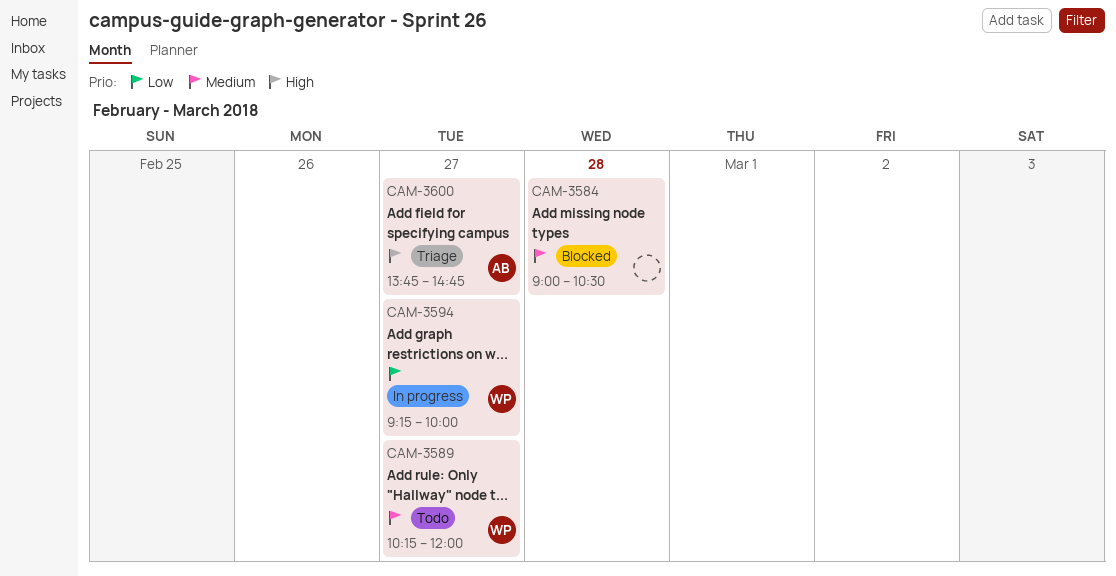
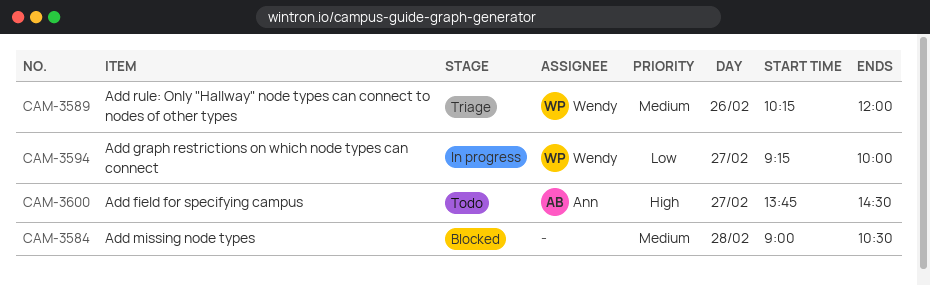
CAM-3589, status: Todo -> Triage
CAM-3589, day: Feb 27 -> Feb 26
CAM-3600, status: Triage -> Todo
CAM-3600, ends: 14:45 -> 14:30

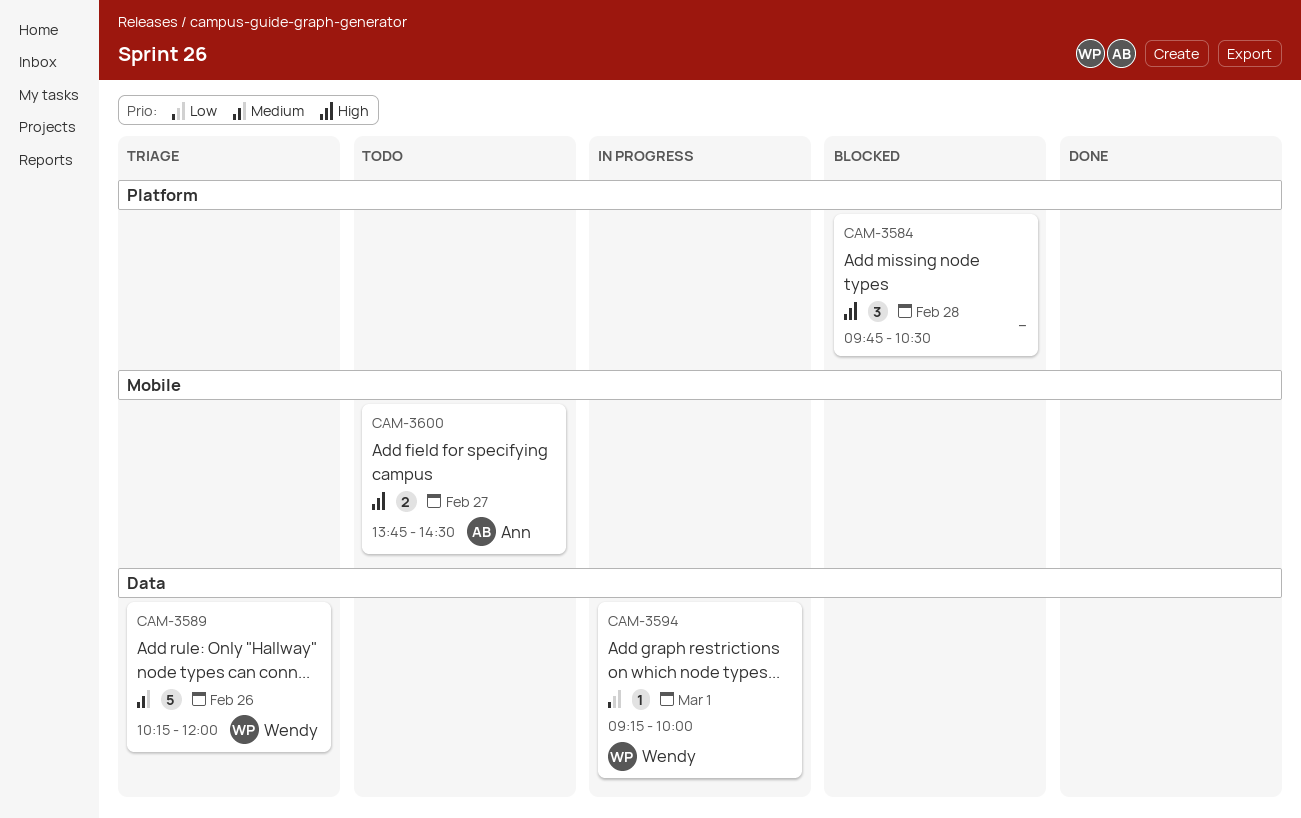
CAM-3584, priority: Medium -> High
CAM-3584, begins: 09:00 -> 09:45
CAM-3594, day: Feb 27 -> Mar 1

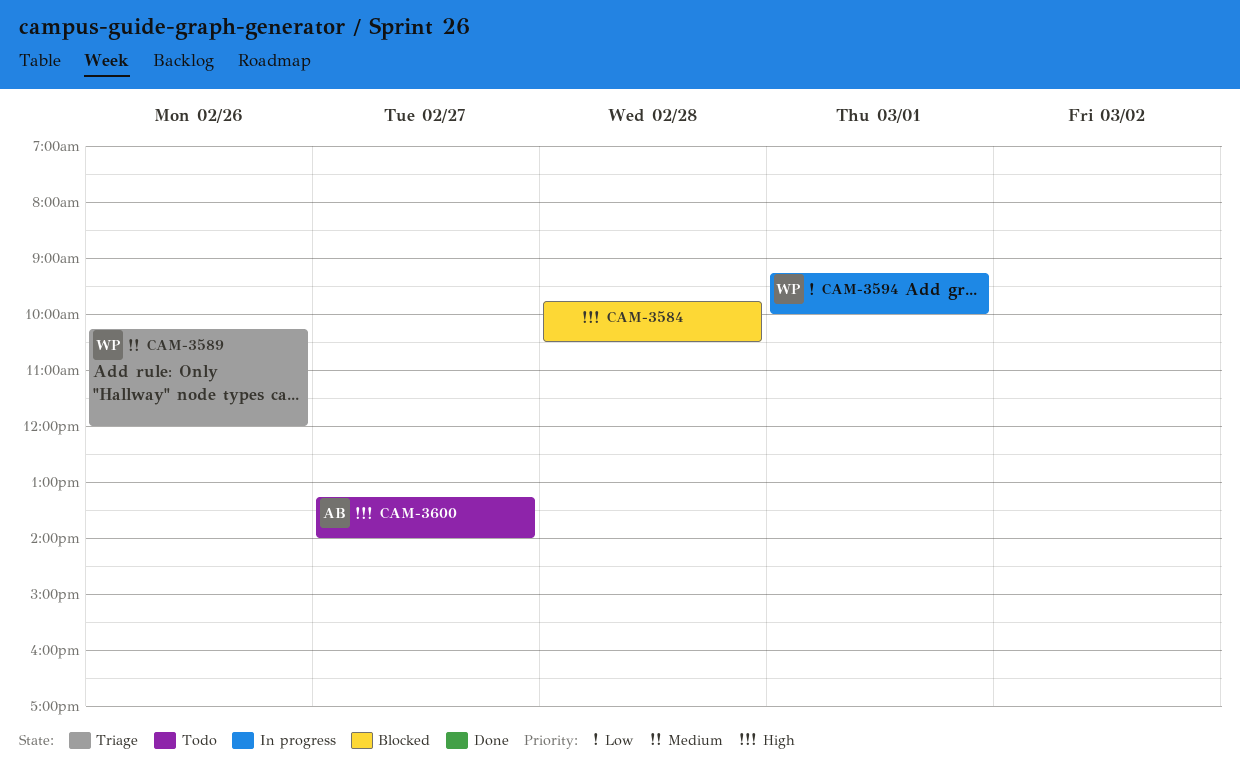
CAM-3600, begins: 13:45 -> 13:15
CAM-3600, ends: 14:30 -> 14:00

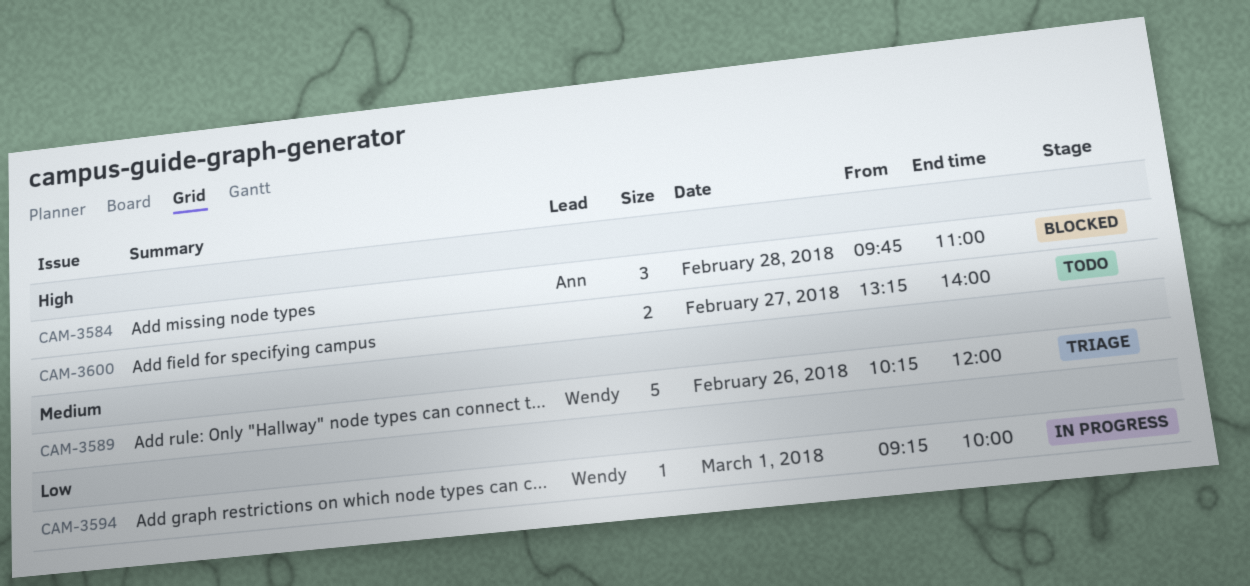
CAM-3584, owner: none -> Ann
CAM-3584, ends: 10:30 -> 11:00
CAM-3600, owner: Ann -> none

